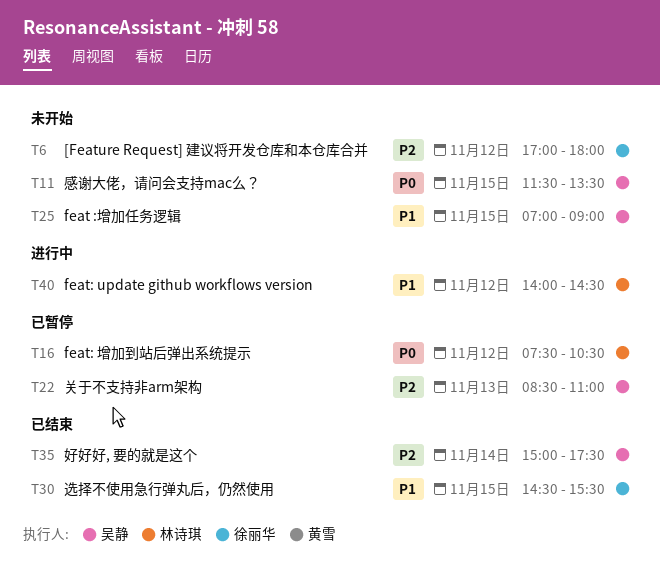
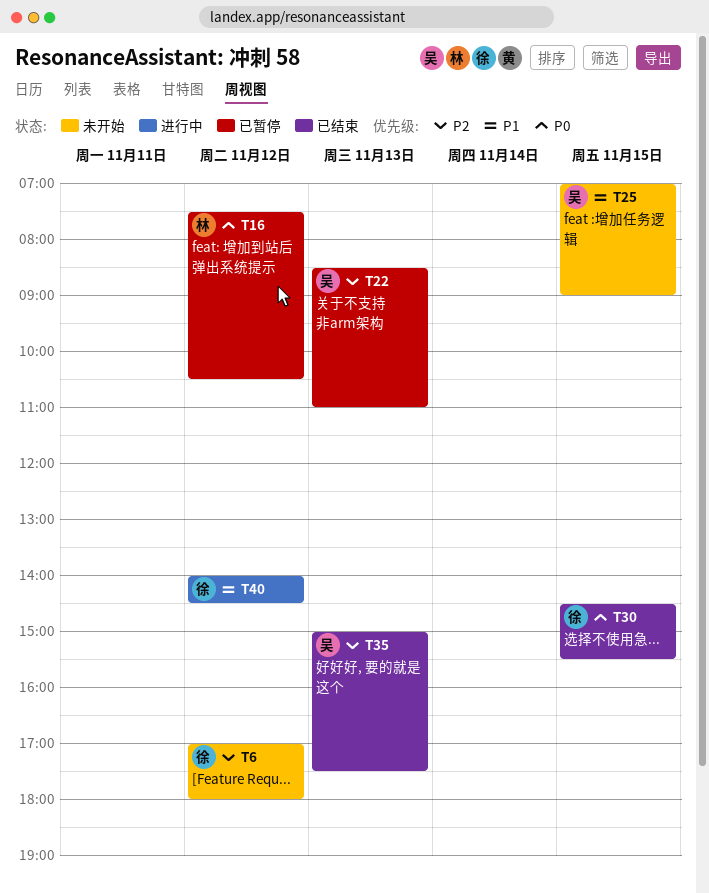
T11: present -> none
T30, priority: P1 -> P0
T35, day: Nov 14 -> Nov 13
T40, owner: 林诗琪 -> 徐丽华

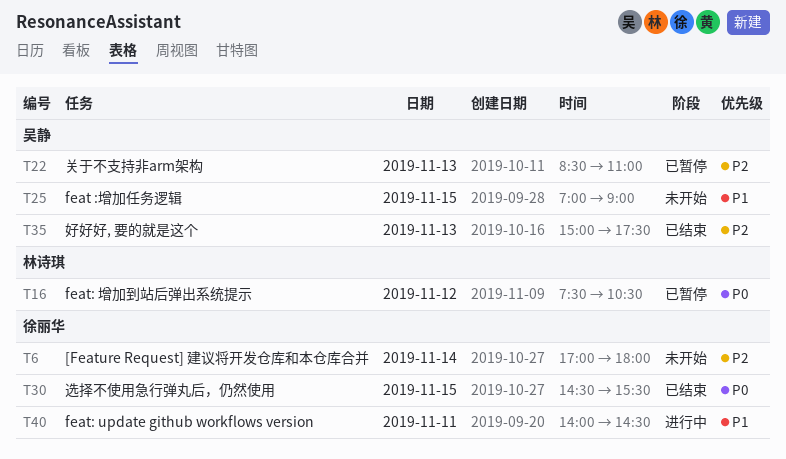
T6, day: Nov 12 -> Nov 14
T40, day: Nov 12 -> Nov 11

